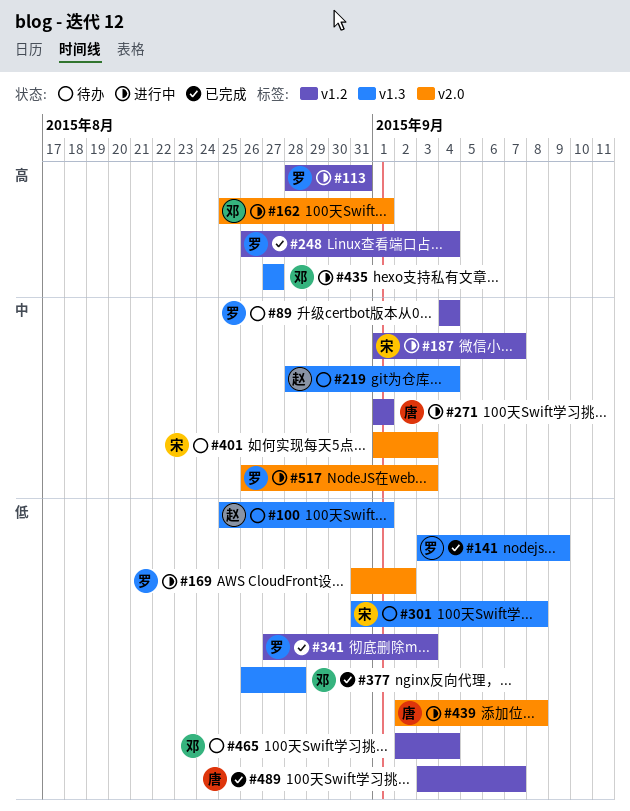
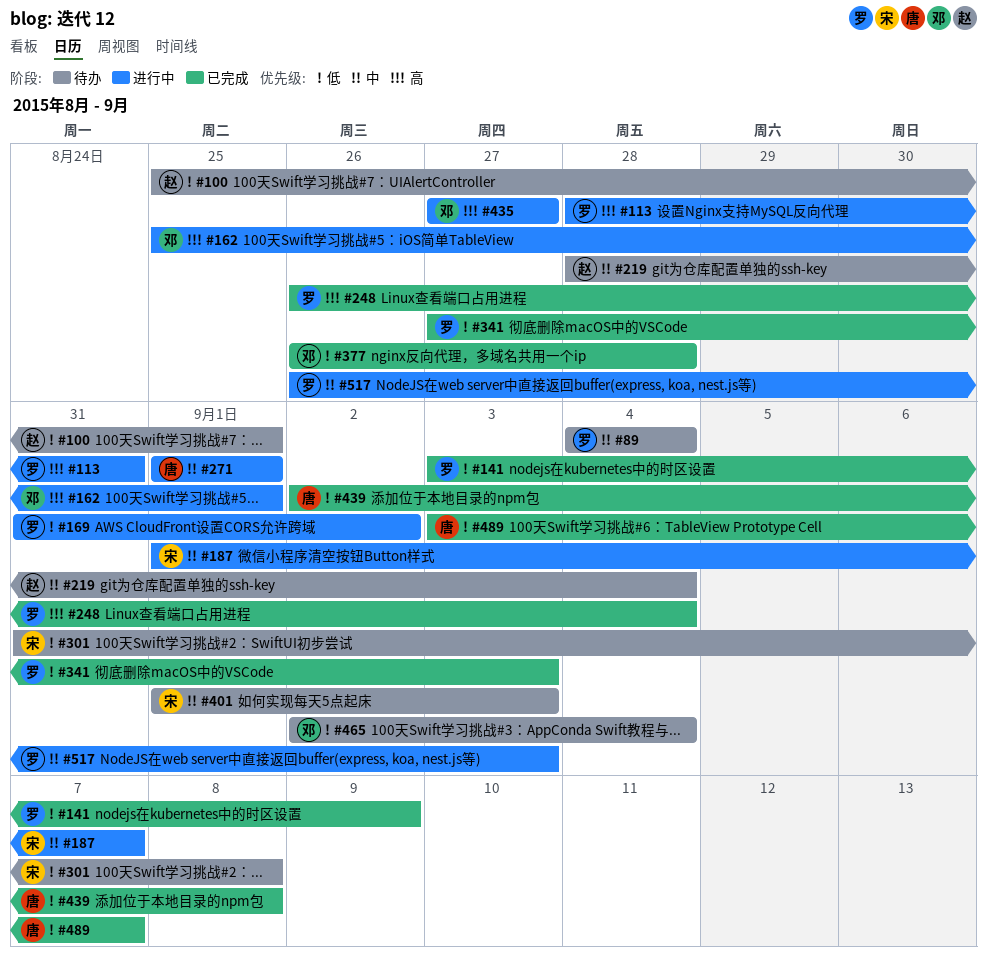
#439, status: 进行中 -> 已完成

